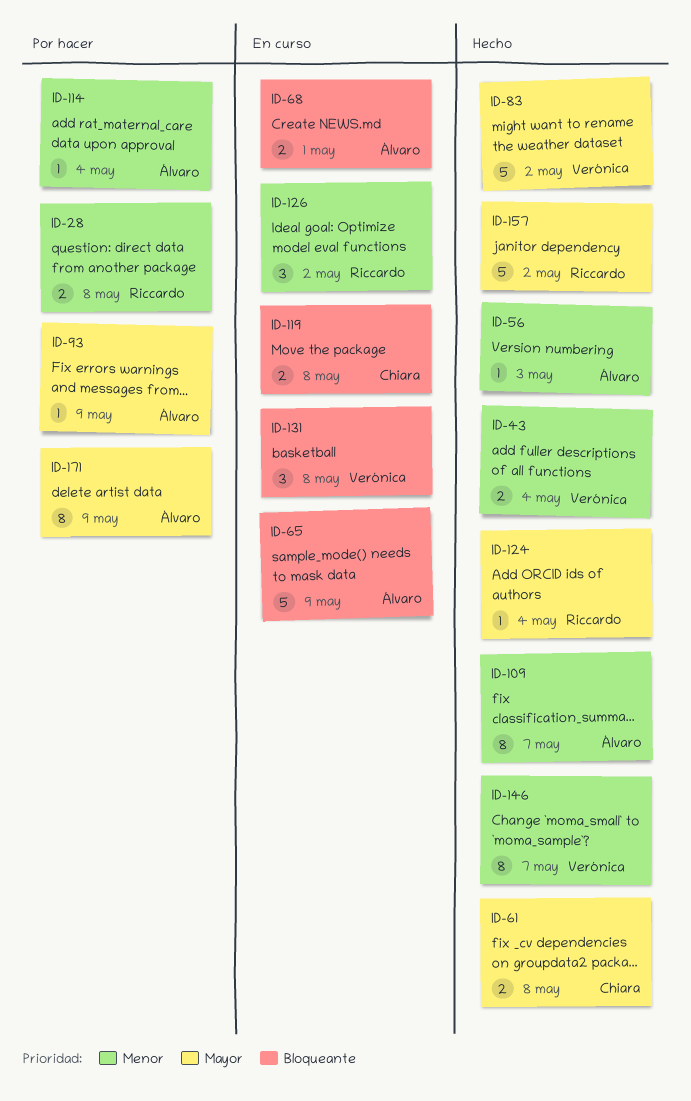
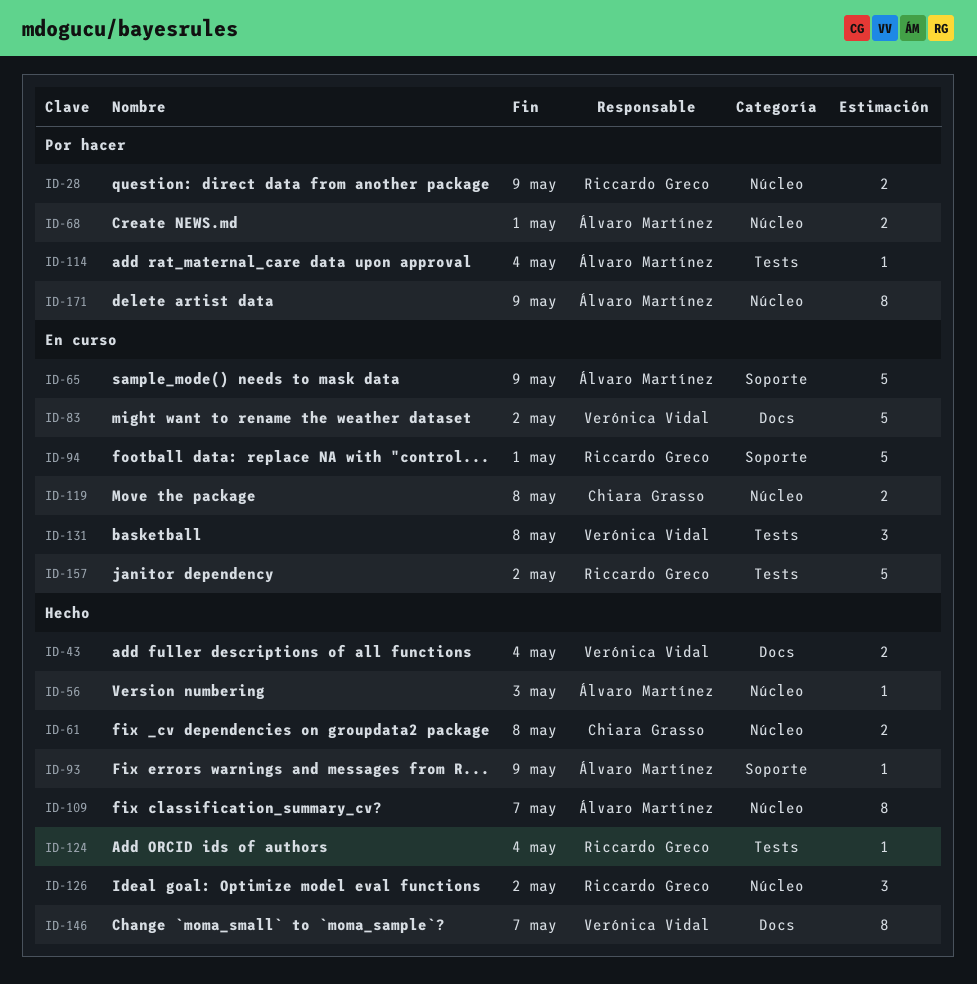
ID-28, due: May 8 -> May 9
ID-68, status: En curso -> Por hacer
ID-83, status: Hecho -> En curso
ID-93, status: Por hacer -> Hecho
ID-94: none -> present
ID-126, status: En curso -> Hecho
ID-157, status: Hecho -> En curso

